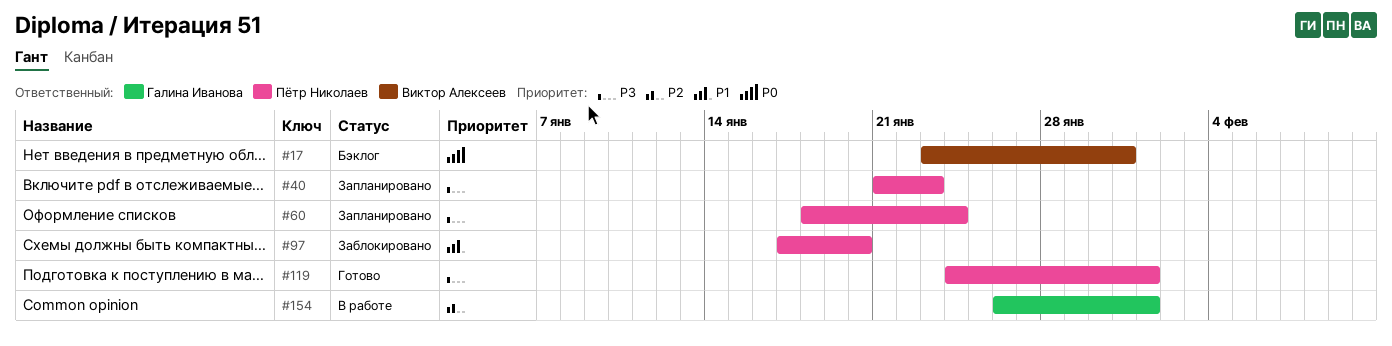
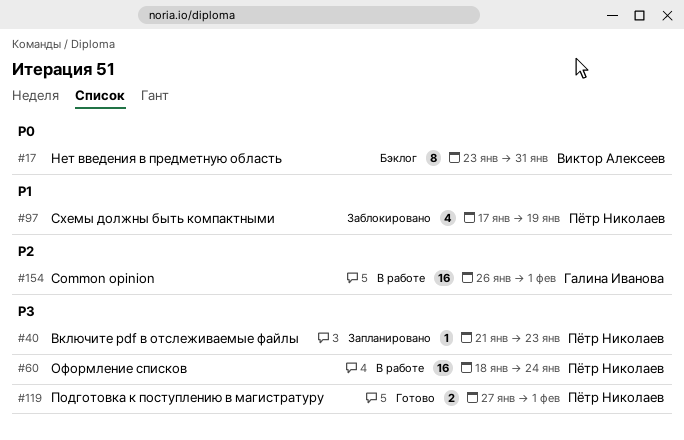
#60, status: Запланировано -> В работе
#97, due: Jan 20 -> Jan 19
#119, start: Jan 24 -> Jan 27

